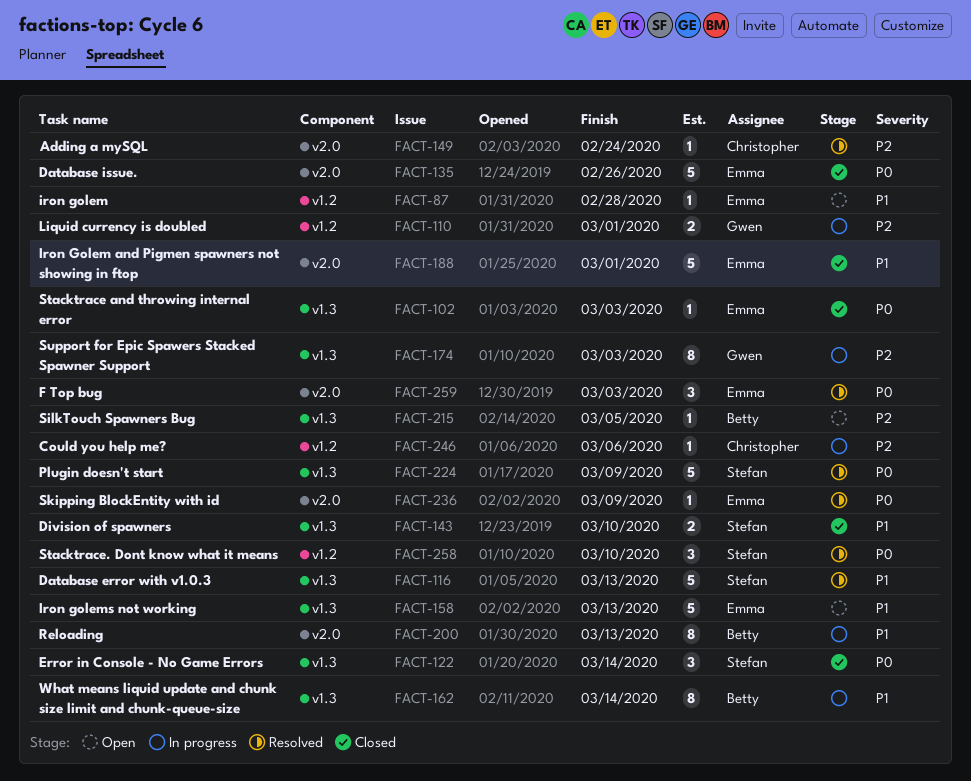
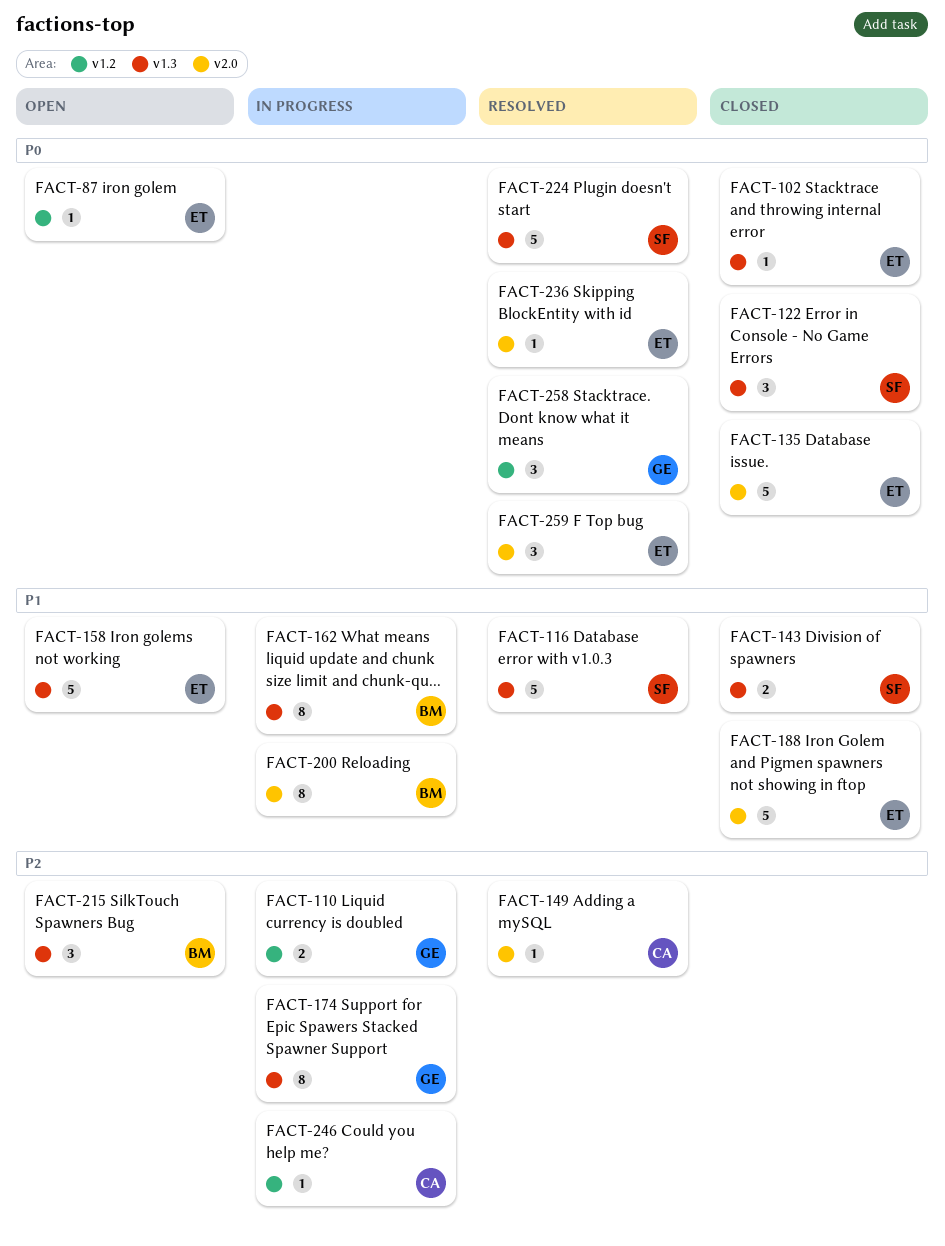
FACT-87, priority: P1 -> P0
FACT-215, estimate: 1 -> 3
FACT-258, owner: Stefan -> Gwen

